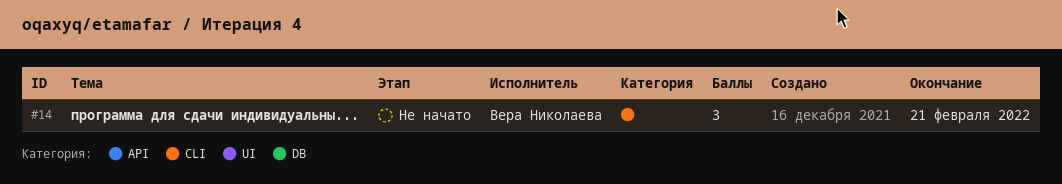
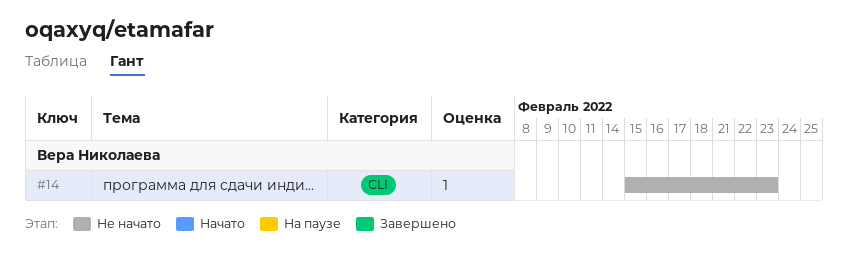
#14, estimate: 3 -> 1
#14, due: Feb 21 -> Feb 23

